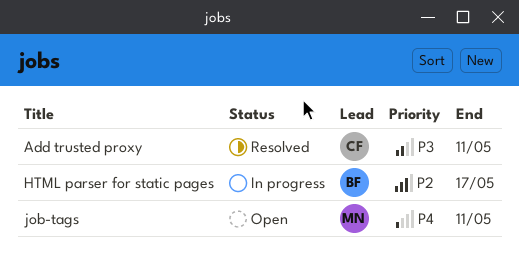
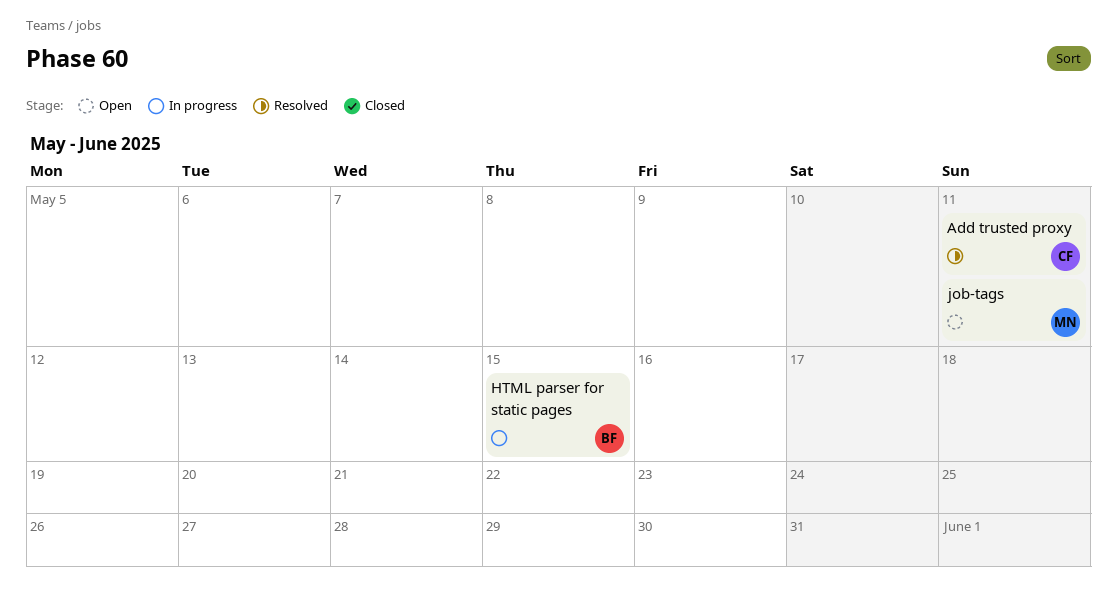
HTML parser for static pages, due: May 17 -> May 15

